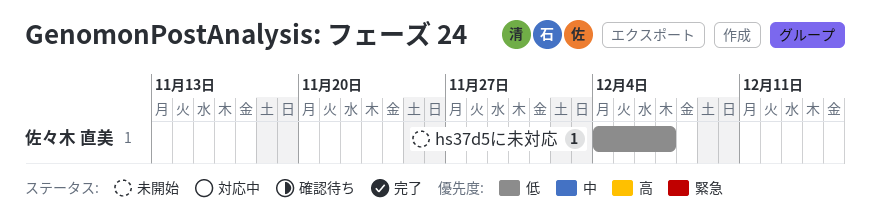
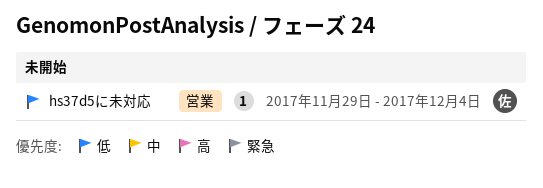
hs37d5に未対応, start: Dec 4 -> Nov 29
hs37d5に未対応, due: Dec 7 -> Dec 4

